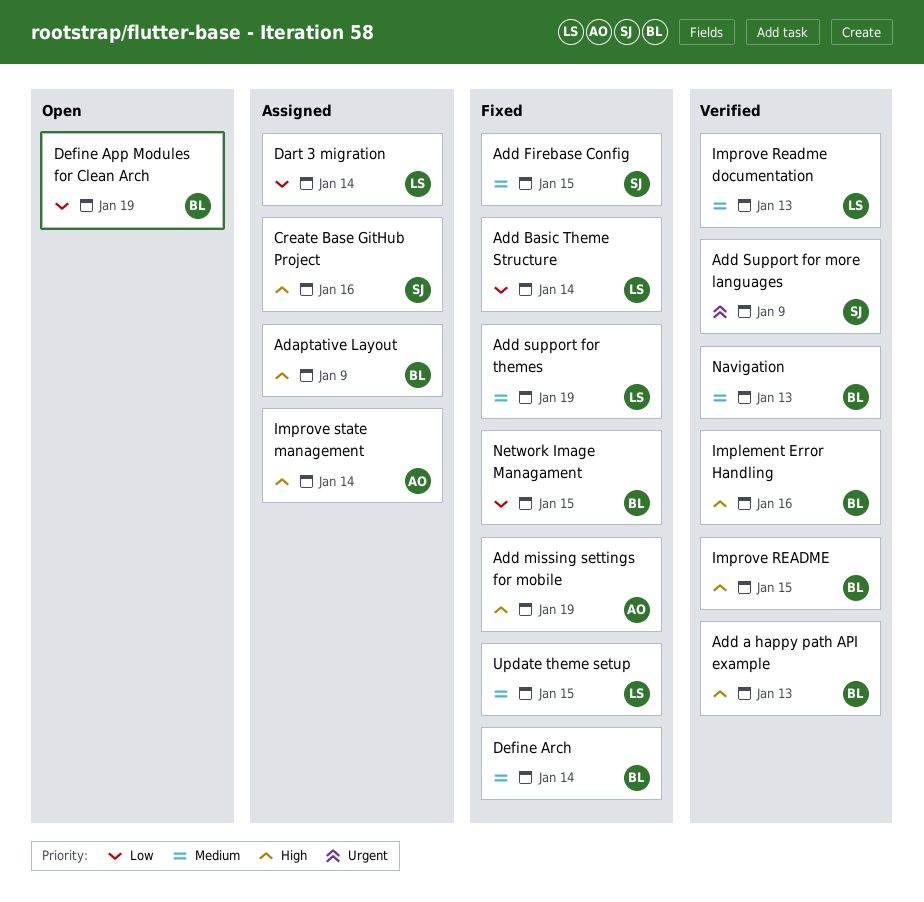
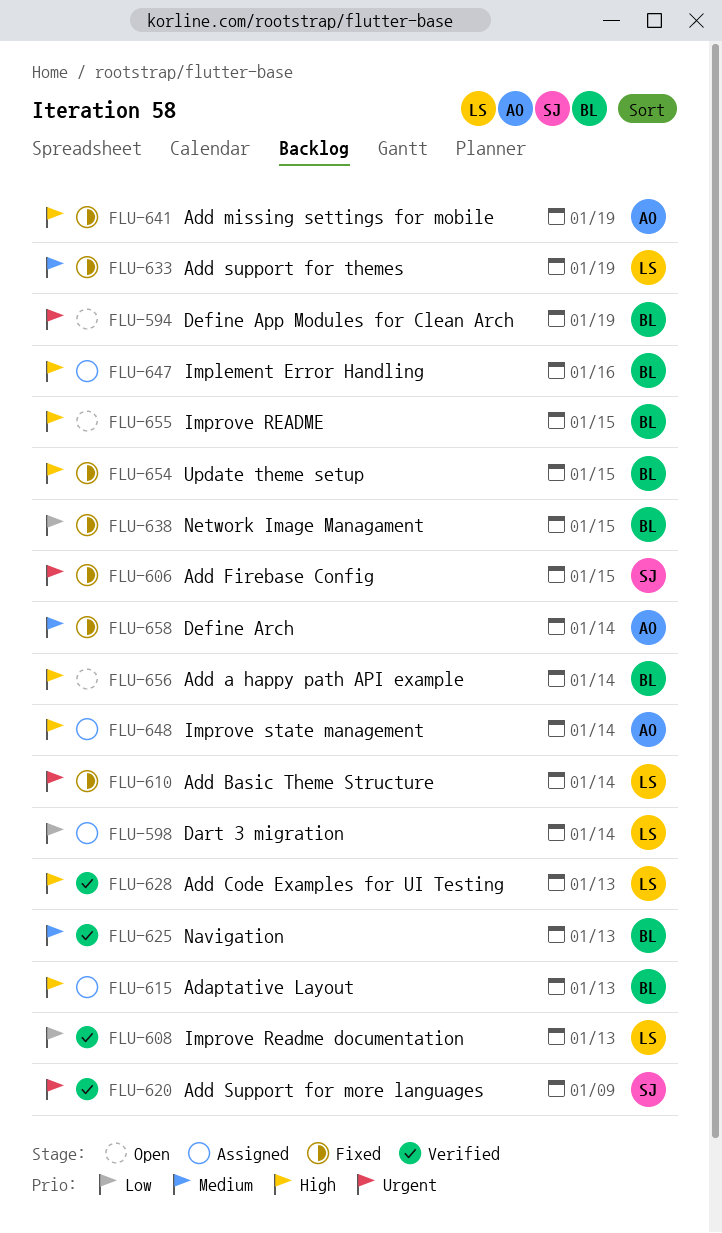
Adaptative Layout, due: Jan 9 -> Jan 13
Add a happy path API example, status: Verified -> Open
Add a happy path API example, due: Jan 13 -> Jan 14
Add Basic Theme Structure, priority: Low -> Urgent
Add Code Examples for UI Testing: none -> present
Add Firebase Config, priority: Medium -> Urgent
Create Base GitHub Project: present -> none
Define App Modules for Clean Arch, priority: Low -> Urgent
Define Arch, owner: BL -> AO
Implement Error Handling, status: Verified -> Assigned
Improve README, status: Verified -> Open
Improve Readme documentation, priority: Medium -> Low
Update theme setup, owner: LS -> BL
Update theme setup, priority: Medium -> High

